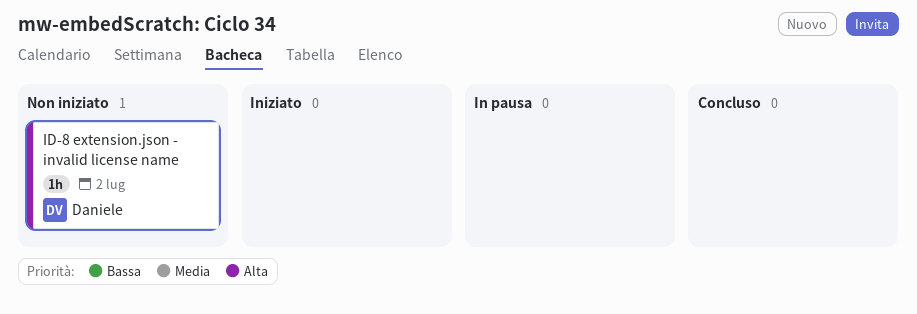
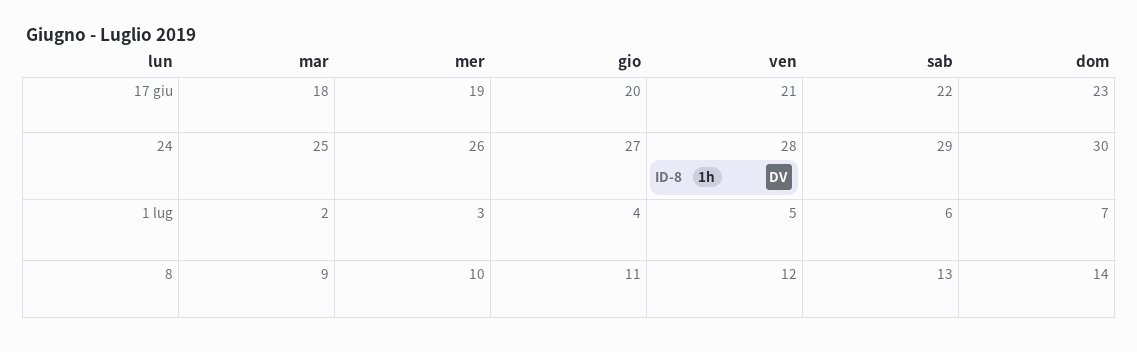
ID-8, due: Jul 2 -> Jun 28

